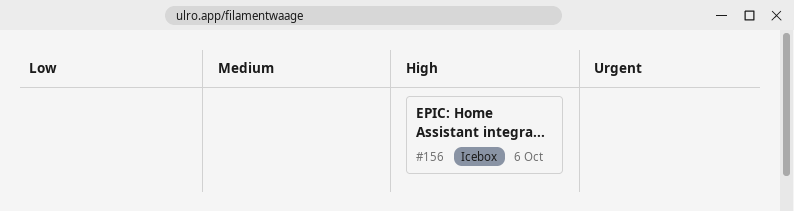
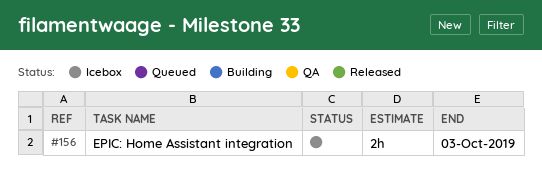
#156, due: Oct 6 -> Oct 3

